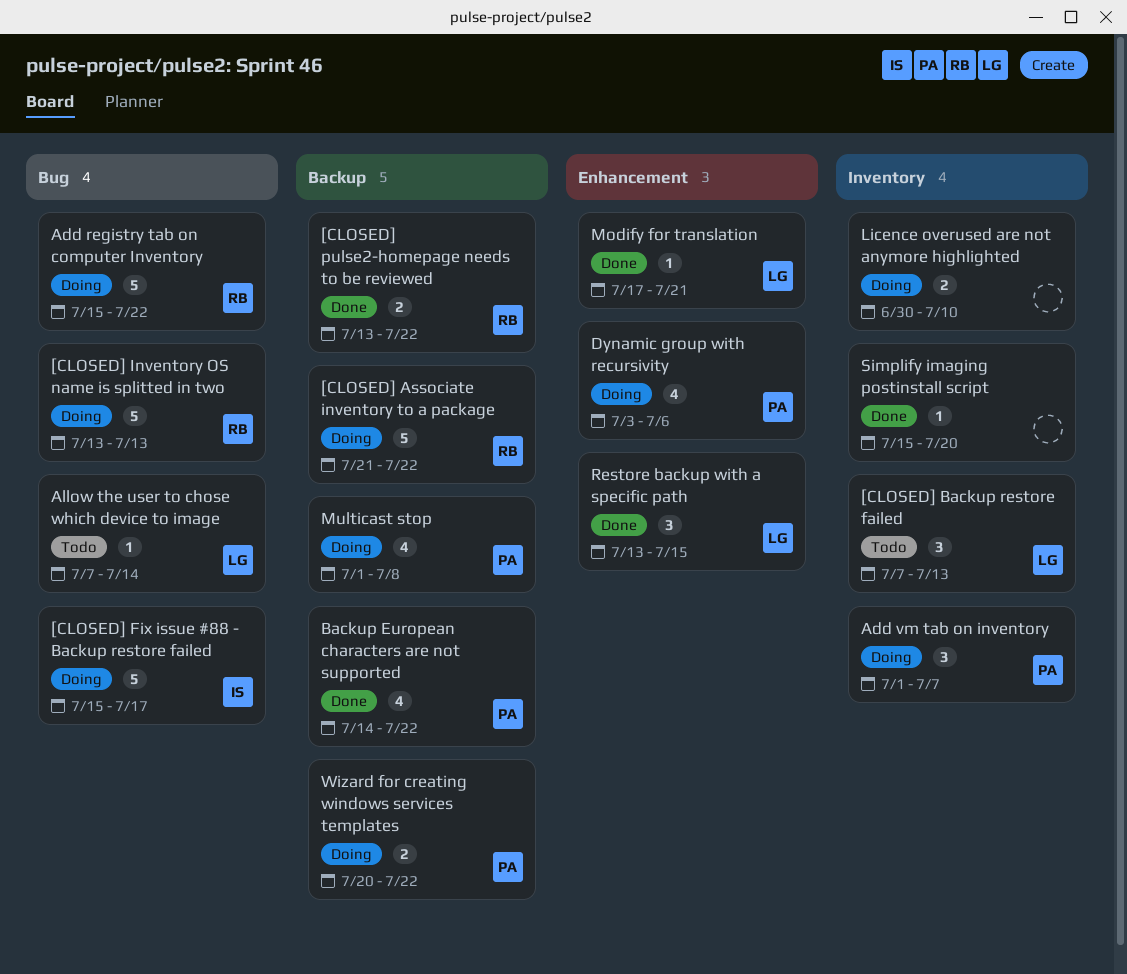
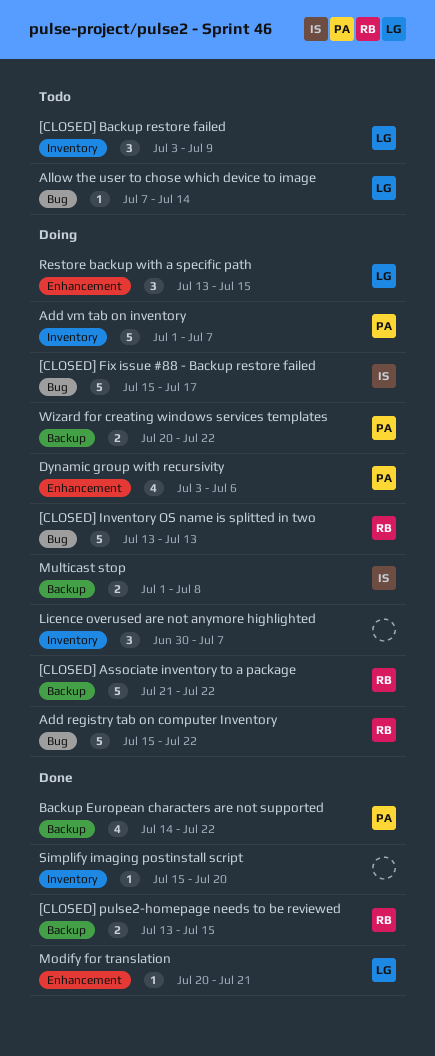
[CLOSED] Backup restore failed, start: Jul 7 -> Jul 3
[CLOSED] Backup restore failed, due: Jul 13 -> Jul 9
[CLOSED] pulse2-homepage needs to be reviewed, due: Jul 22 -> Jul 15
Add vm tab on inventory, estimate: 3 -> 5
Licence overused are not anymore highlighted, estimate: 2 -> 3
Licence overused are not anymore highlighted, due: Jul 10 -> Jul 7
Modify for translation, start: Jul 17 -> Jul 20
Multicast stop, owner: PA -> IS
Multicast stop, estimate: 4 -> 2
Restore backup with a specific path, status: Done -> Doing

